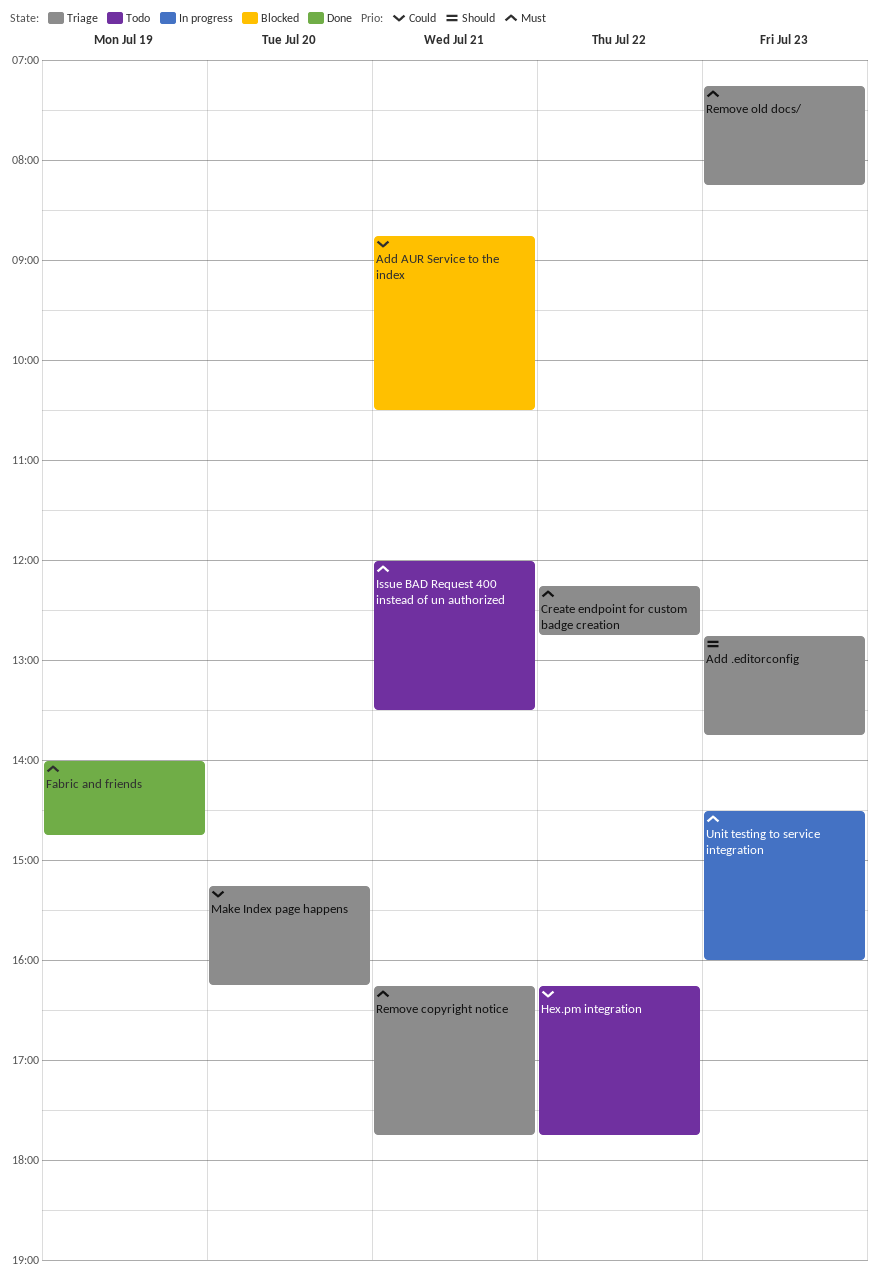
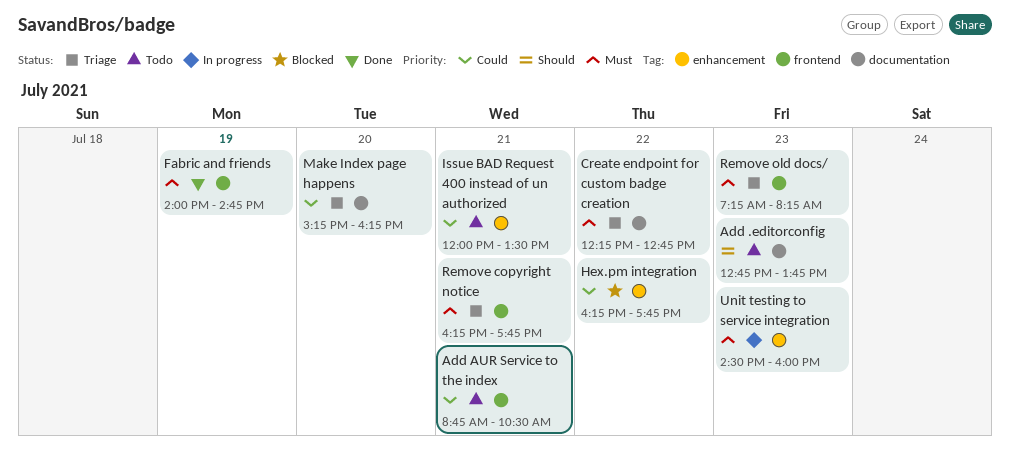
Add .editorconfig, status: Triage -> Todo
Add AUR Service to the index, status: Blocked -> Todo
Hex.pm integration, status: Todo -> Blocked
Issue BAD Request 400 instead of un authorized, priority: Must -> Could

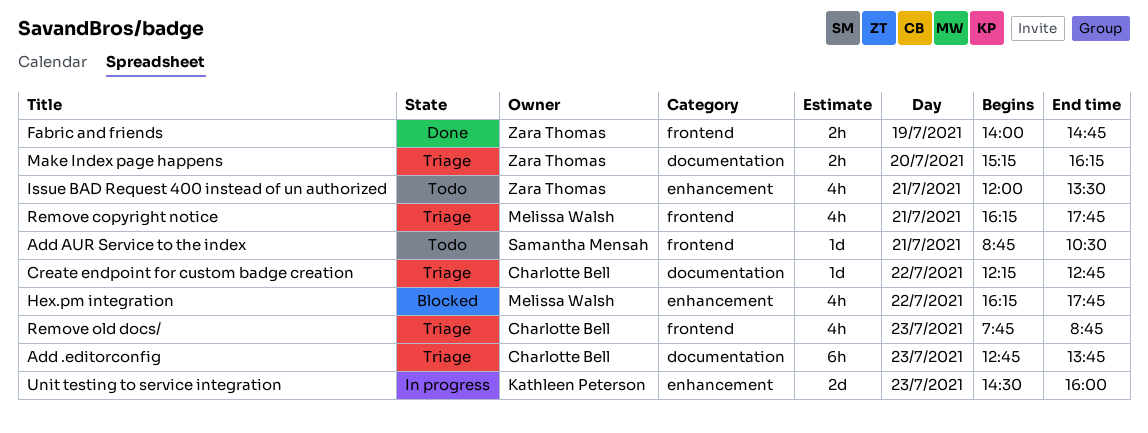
Add .editorconfig, status: Todo -> Triage
Remove old docs/, begins: 07:15 -> 07:45
Remove old docs/, ends: 08:15 -> 08:45

